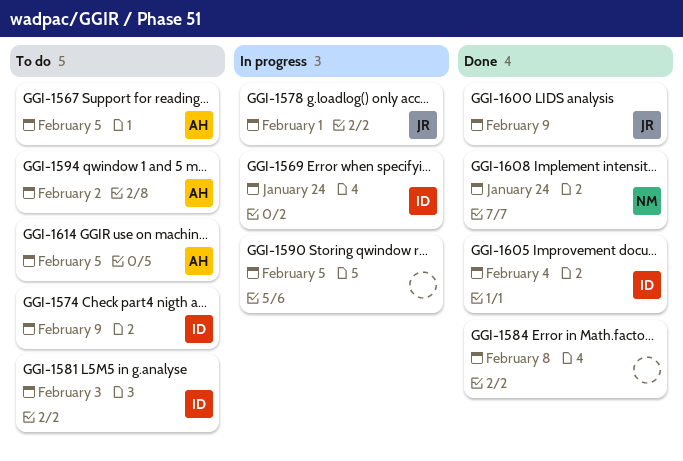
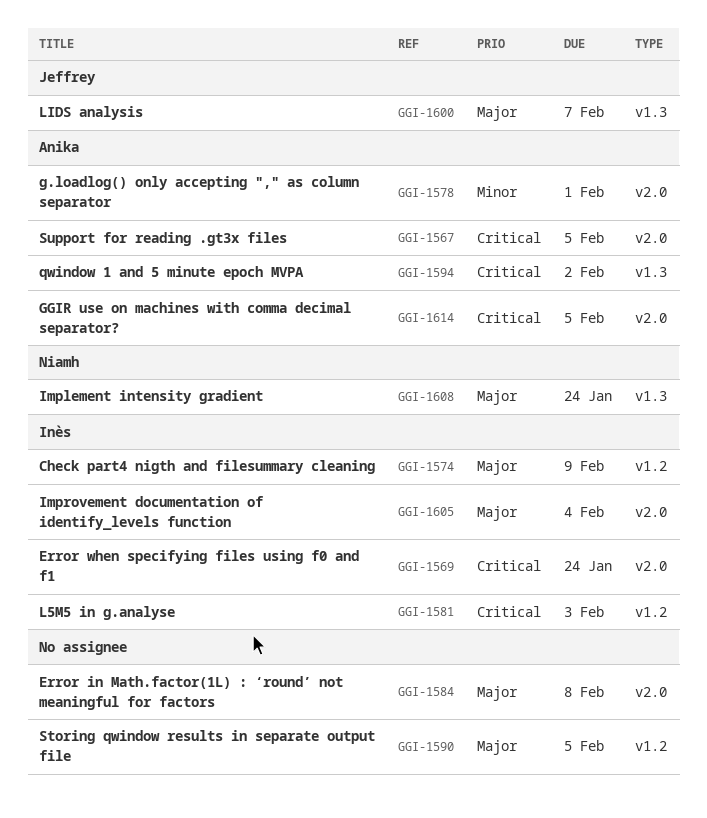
GGI-1578, owner: Jeffrey -> Anika
GGI-1600, due: Feb 9 -> Feb 7

